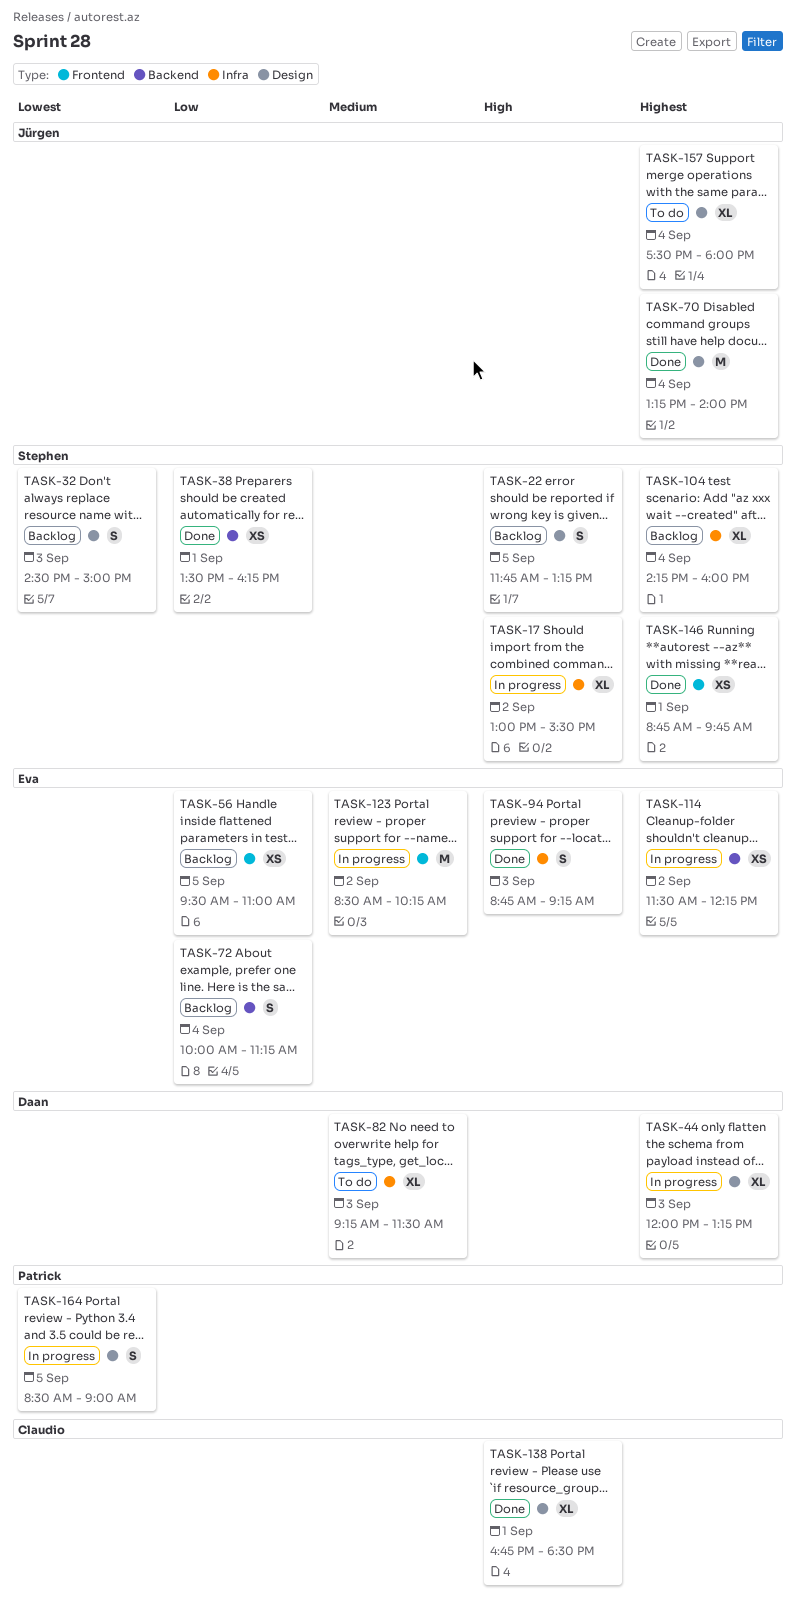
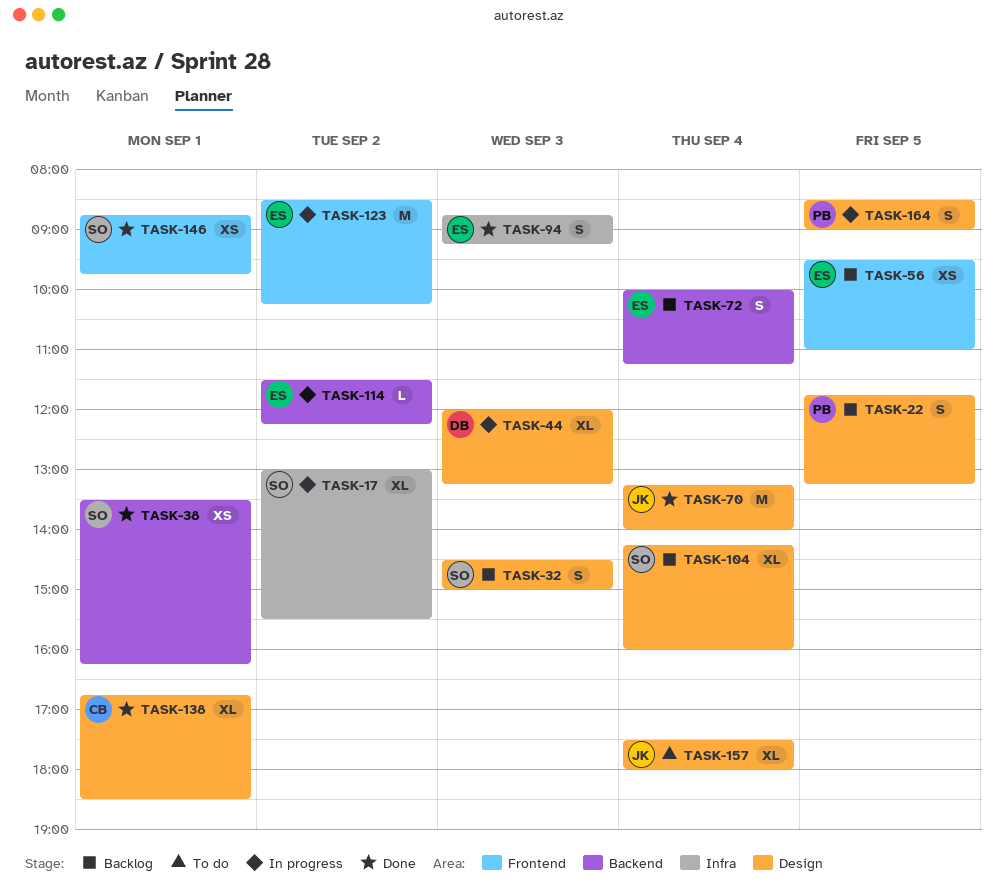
TASK-22, owner: Stephen -> Patrick
TASK-82: present -> none
TASK-104, label: Infra -> Design
TASK-114, estimate: XS -> L

